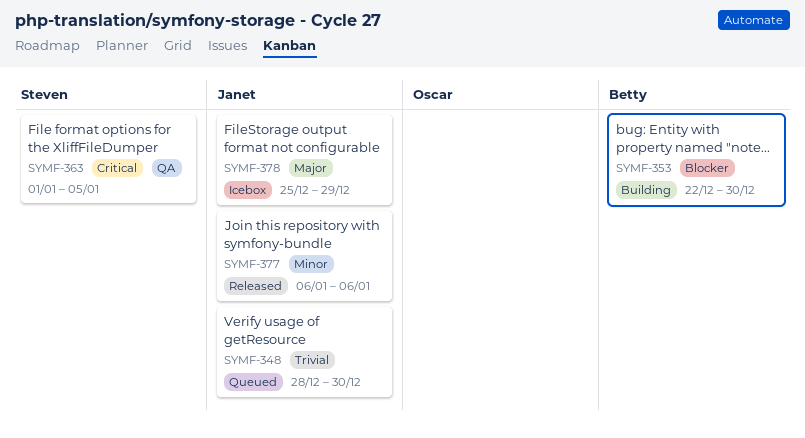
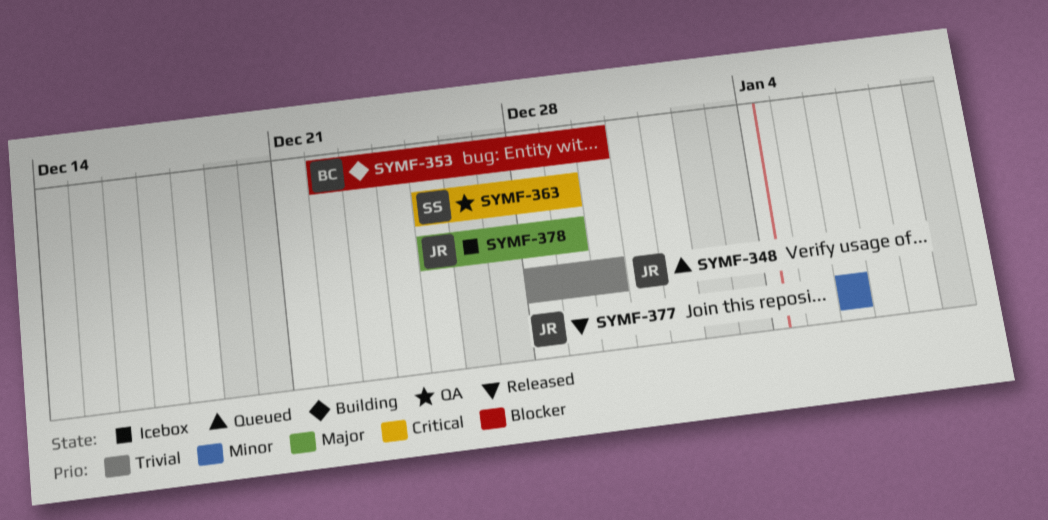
SYMF-363, start: Jan 1 -> Dec 25
SYMF-363, due: Jan 5 -> Dec 29

